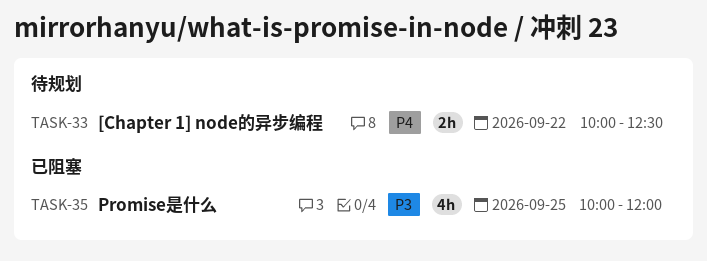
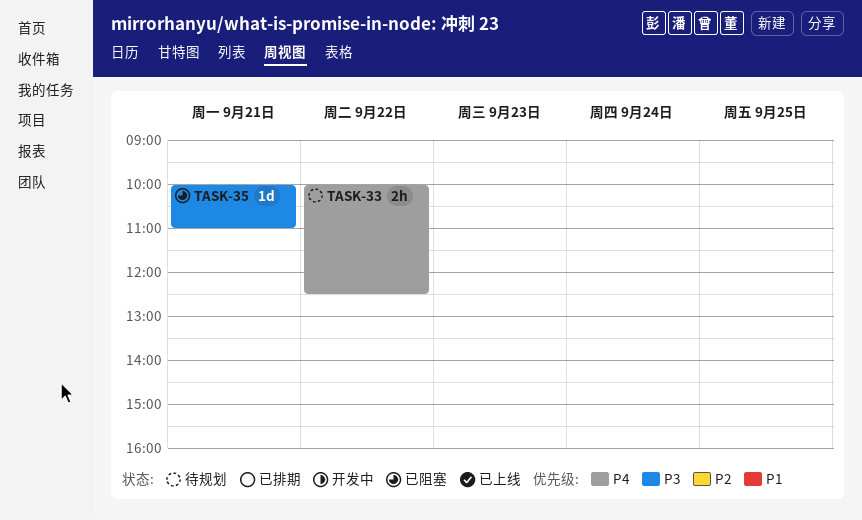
TASK-35, estimate: 4h -> 1d
TASK-35, day: Sep 25 -> Sep 21
TASK-35, ends: 12:00 -> 11:00

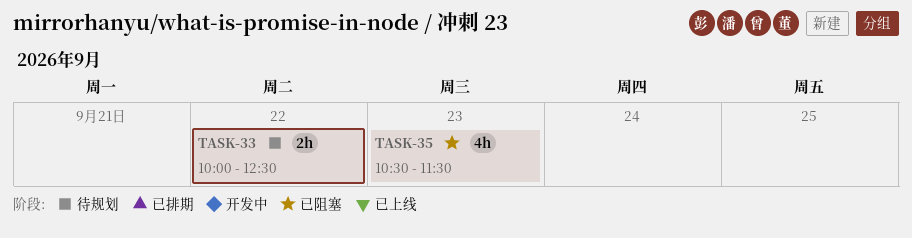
TASK-35, estimate: 1d -> 4h
TASK-35, day: Sep 21 -> Sep 23
TASK-35, begins: 10:00 -> 10:30
TASK-35, ends: 11:00 -> 11:30

